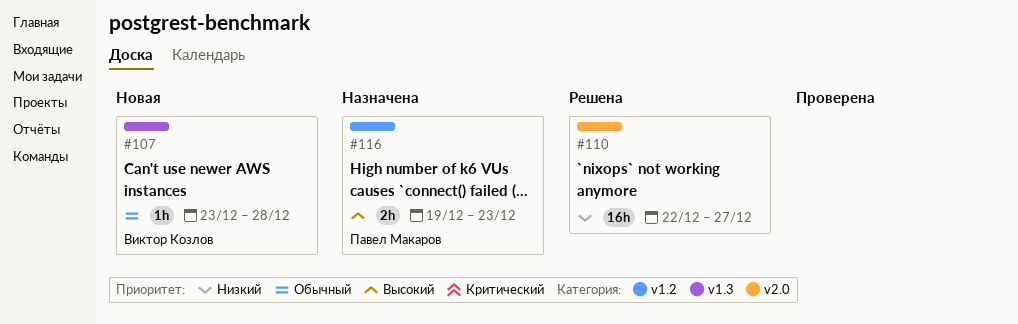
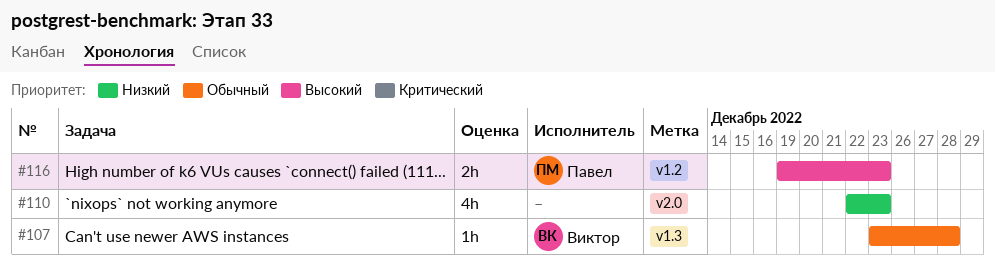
#110, estimate: 16h -> 4h
#110, due: Dec 27 -> Dec 23

